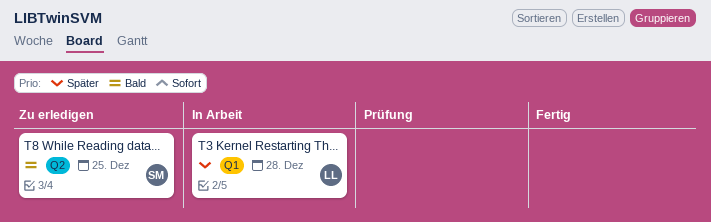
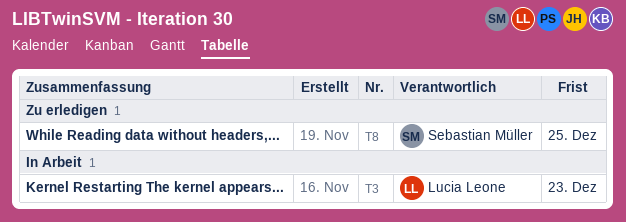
T3, due: Dec 28 -> Dec 23

